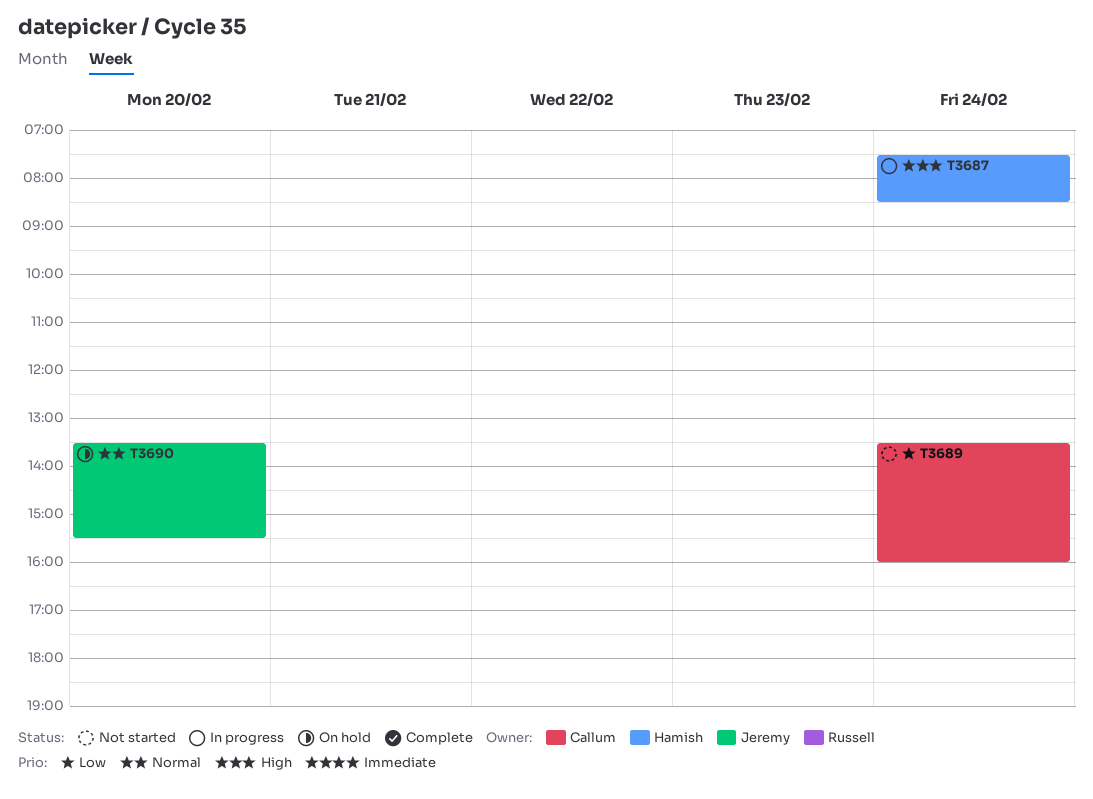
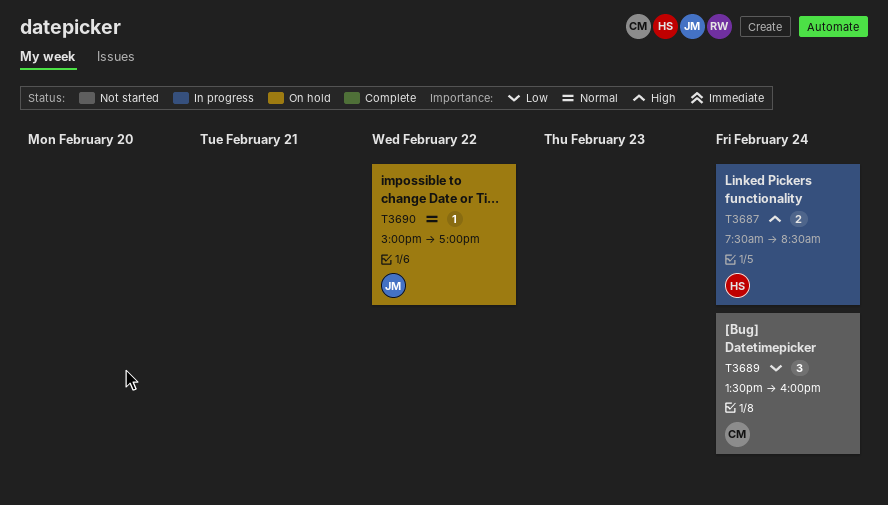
T3690, day: Feb 20 -> Feb 22
T3690, begins: 13:30 -> 15:00
T3690, ends: 15:30 -> 17:00

